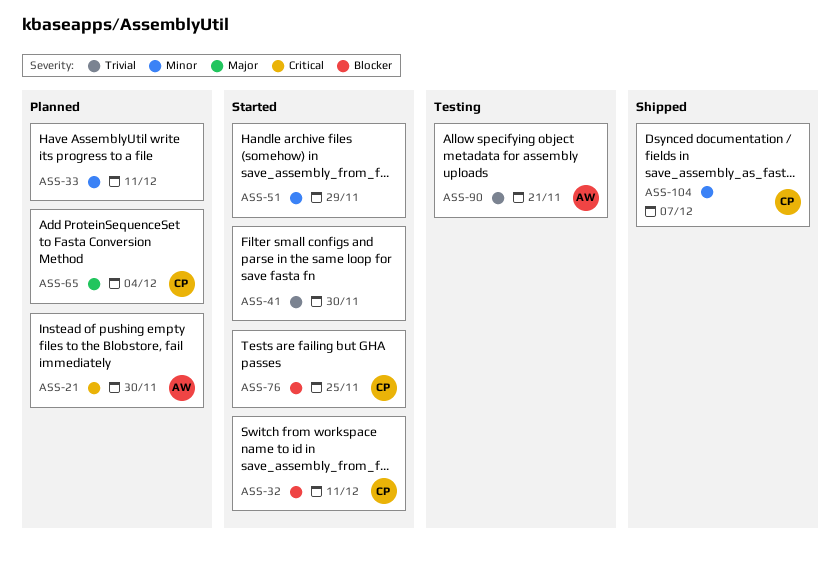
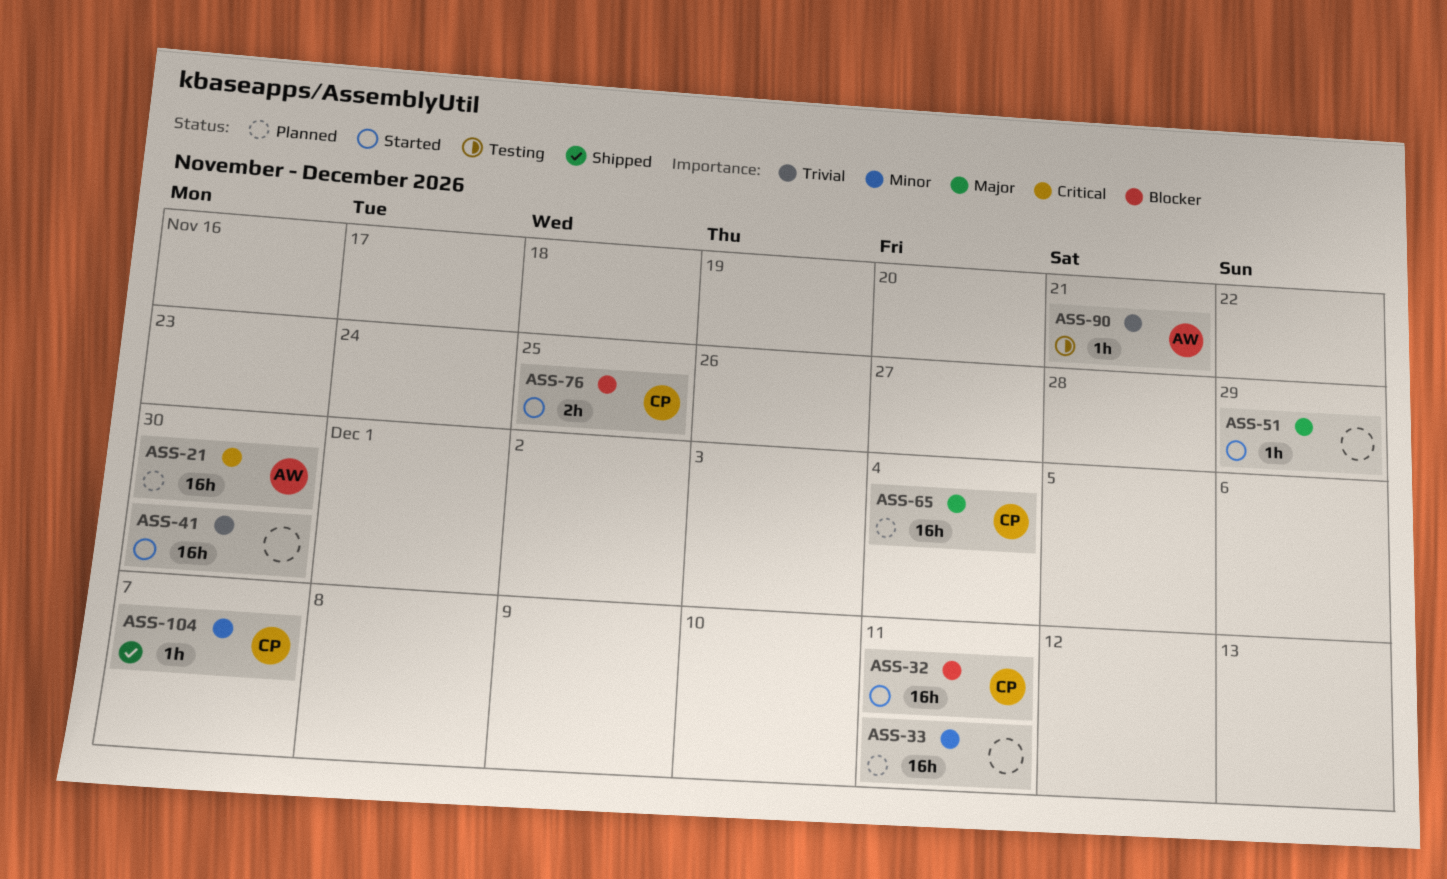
ASS-51, priority: Minor -> Major

